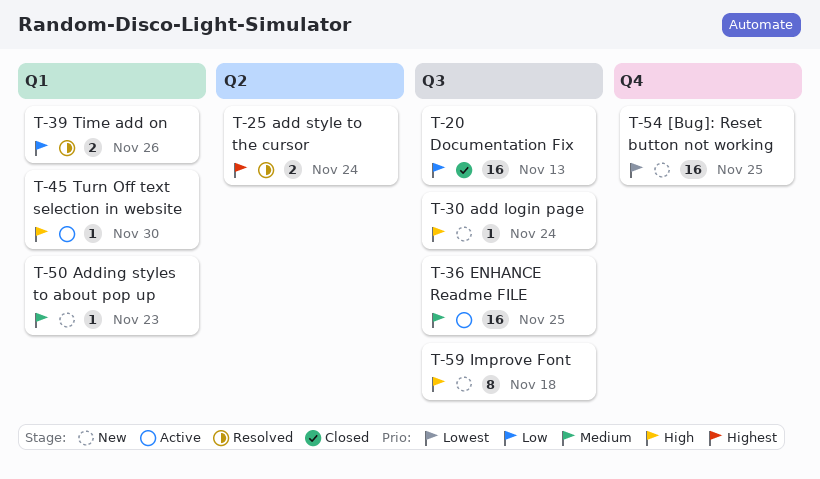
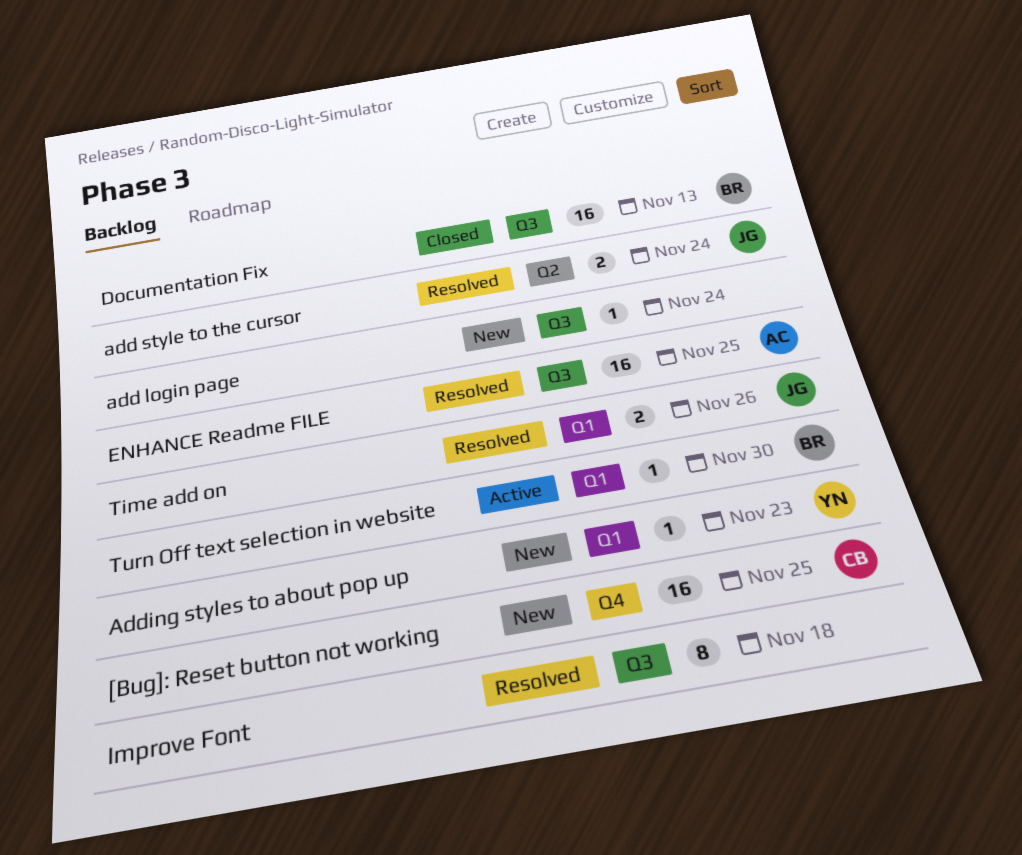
ENHANCE Readme FILE, status: Active -> Resolved
Improve Font, status: New -> Resolved

